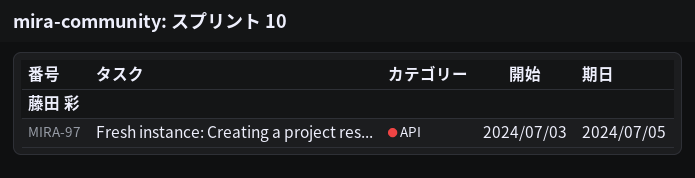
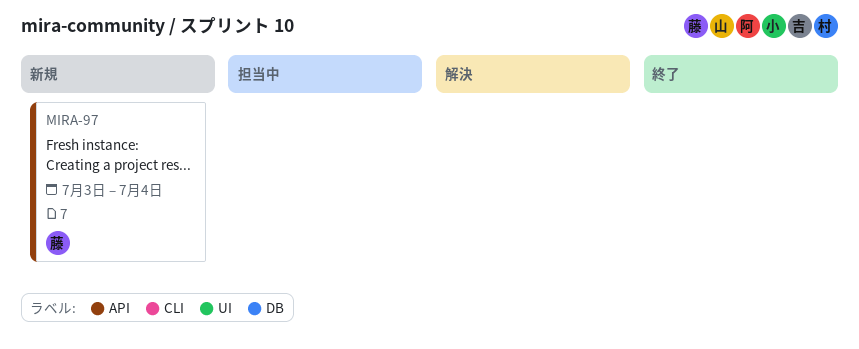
MIRA-97, due: Jul 5 -> Jul 4

